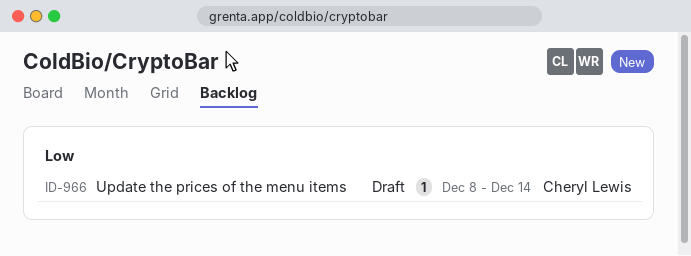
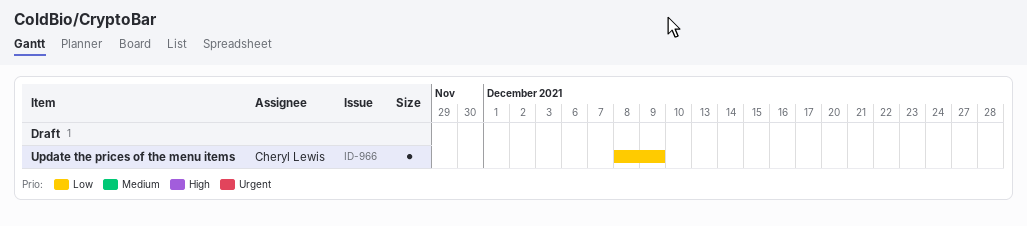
ID-966, due: Dec 14 -> Dec 9

